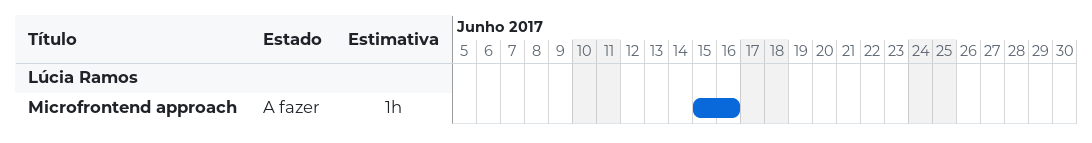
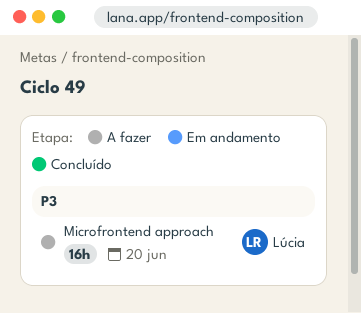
Microfrontend approach, estimate: 1h -> 16h
Microfrontend approach, due: Jun 16 -> Jun 20

